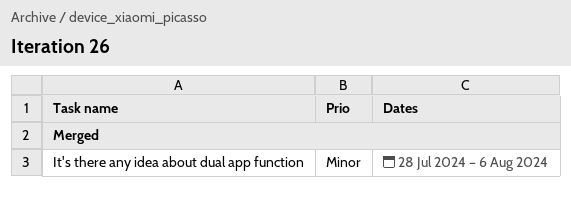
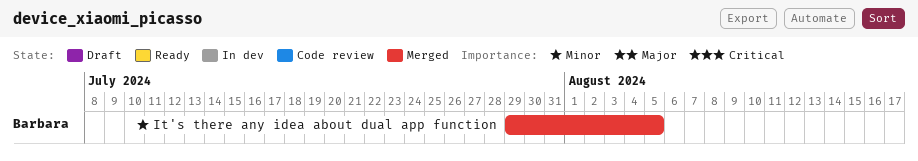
It's there any idea about dual app function, start: Jul 28 -> Jul 29
It's there any idea about dual app function, due: Aug 6 -> Aug 5

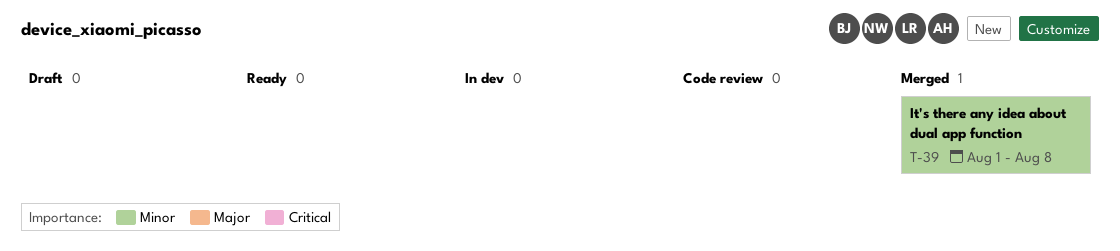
It's there any idea about dual app function, start: Jul 29 -> Aug 1
It's there any idea about dual app function, due: Aug 5 -> Aug 8

